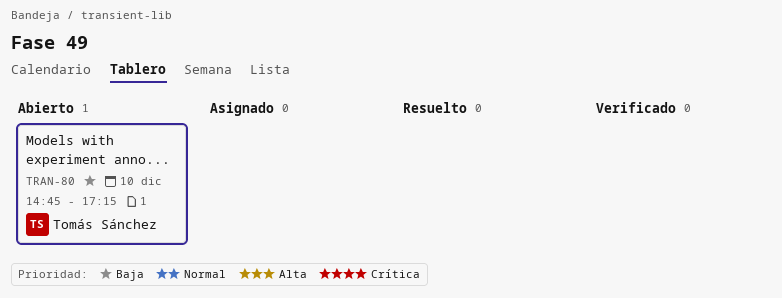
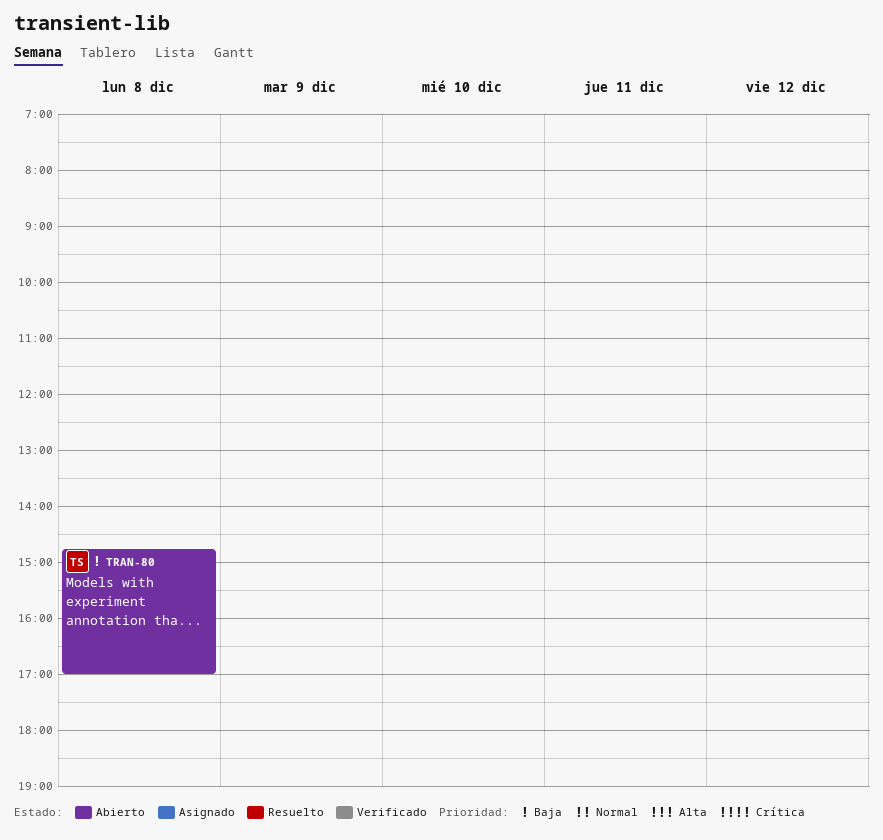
TRAN-80, day: Dec 10 -> Dec 8
TRAN-80, ends: 17:15 -> 17:00

